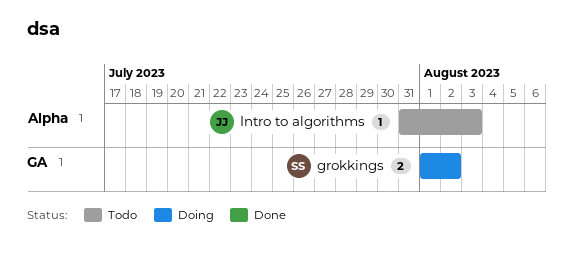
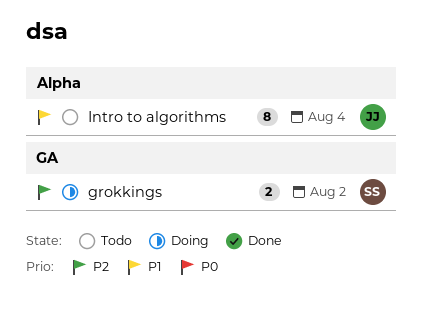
Intro to algorithms, estimate: 1 -> 8
Intro to algorithms, due: Aug 3 -> Aug 4

